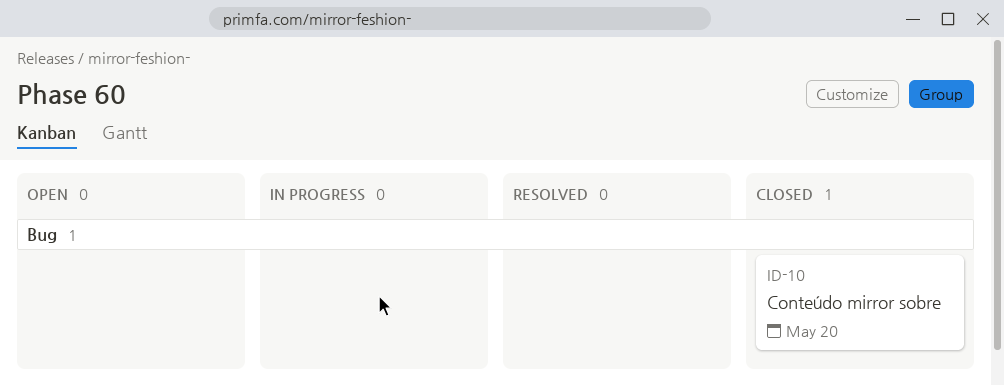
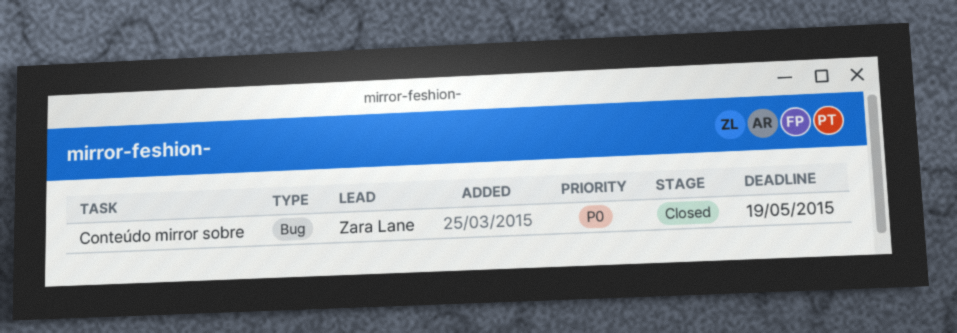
Conteúdo mirror sobre, due: May 20 -> May 19

